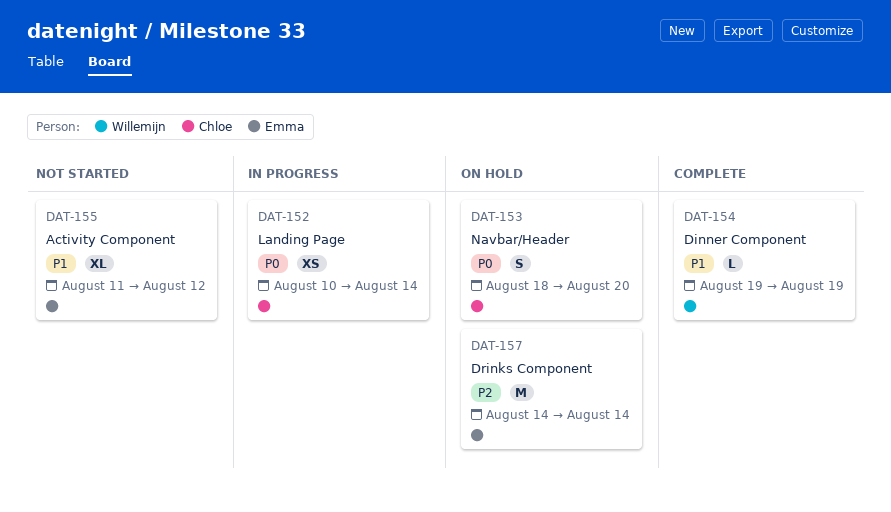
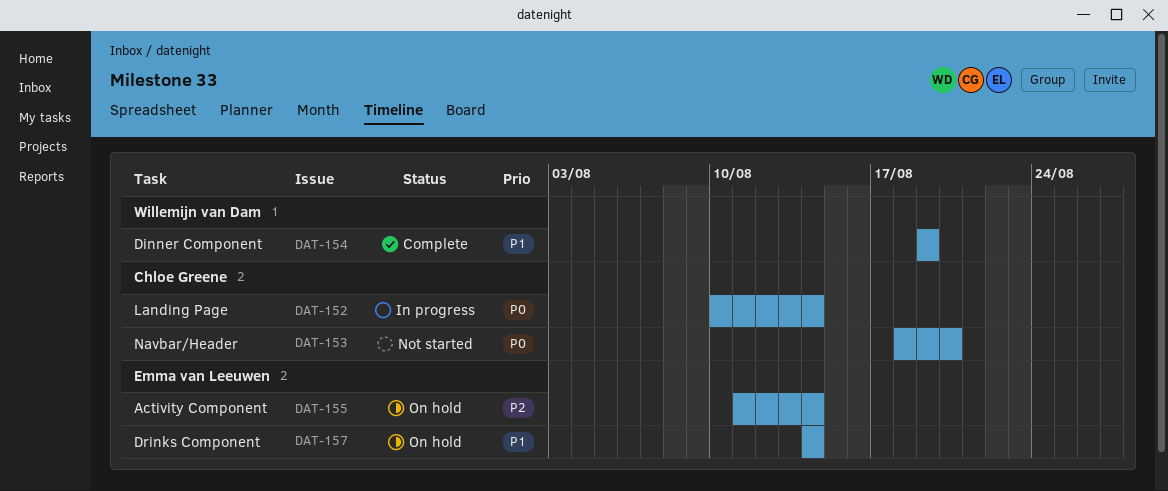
DAT-153, status: On hold -> Not started
DAT-155, status: Not started -> On hold
DAT-155, priority: P1 -> P2
DAT-155, due: Aug 12 -> Aug 14
DAT-157, priority: P2 -> P1

